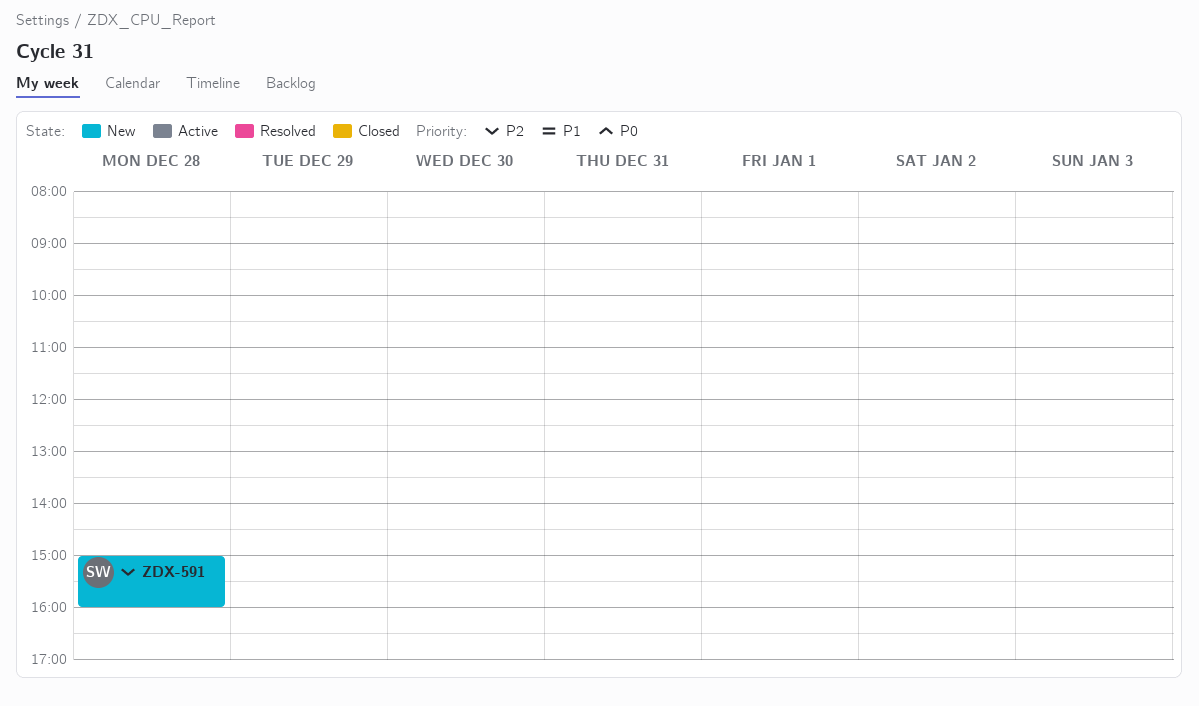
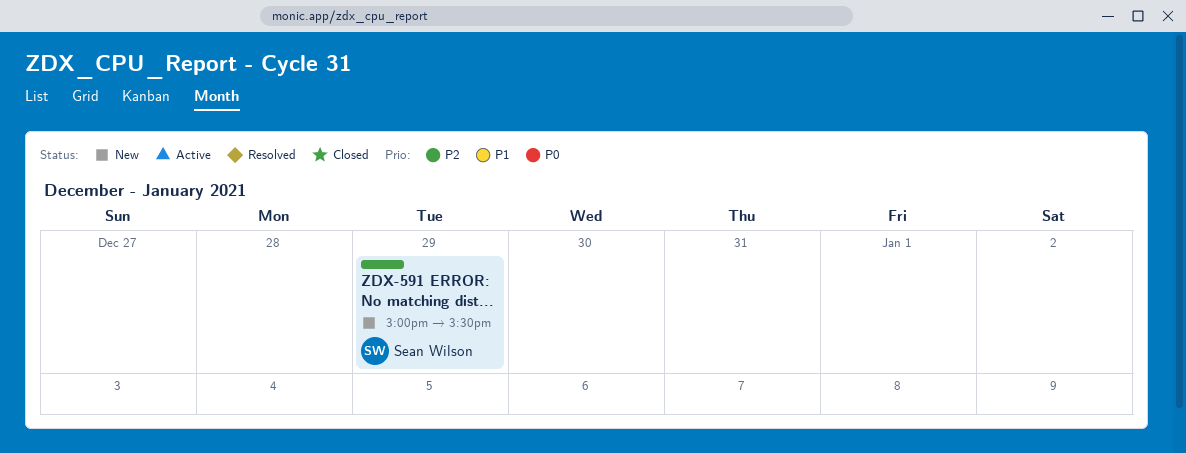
ZDX-591, day: Dec 28 -> Dec 29
ZDX-591, ends: 16:00 -> 15:30

